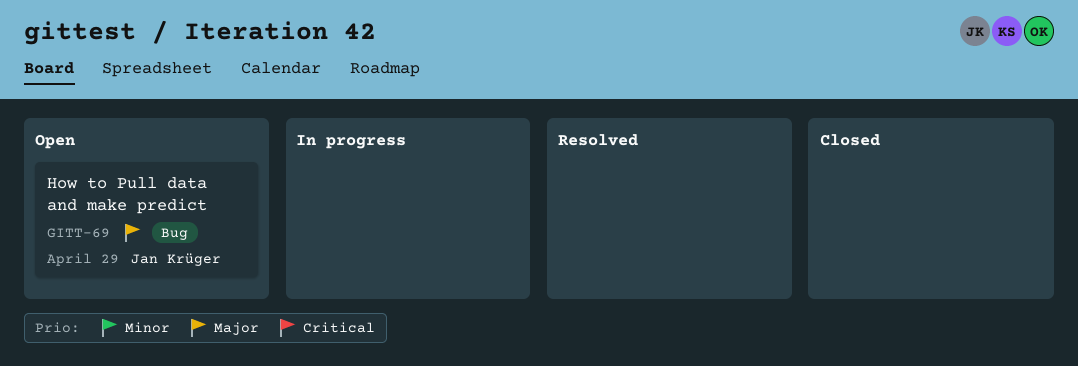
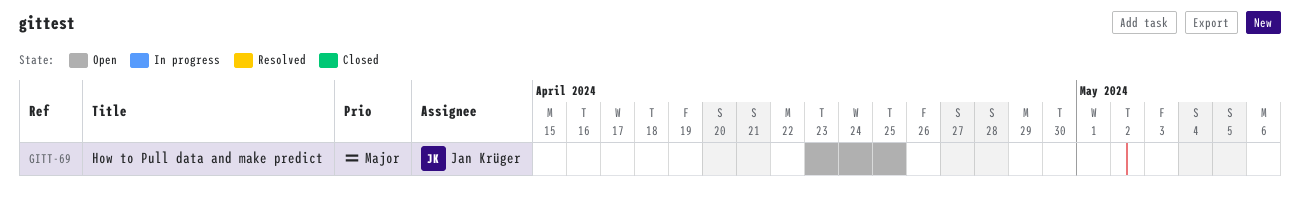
GITT-69, due: Apr 29 -> Apr 25

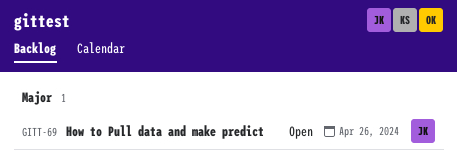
GITT-69, due: Apr 25 -> Apr 26

